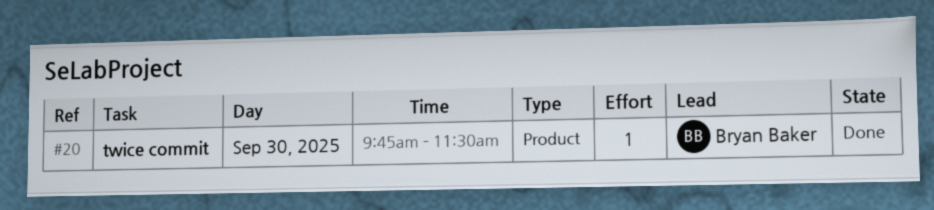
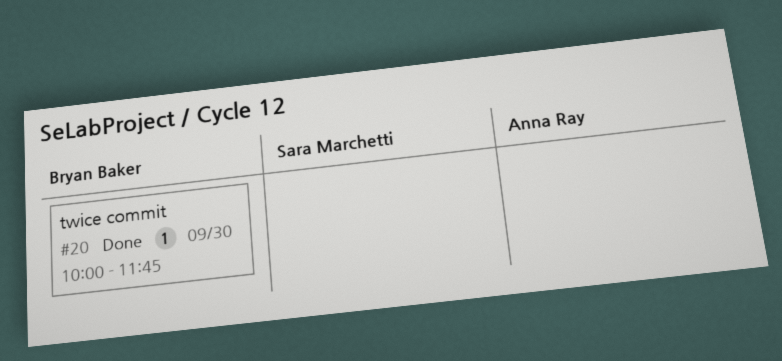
#20, begins: 09:45 -> 10:00
#20, ends: 11:30 -> 11:45

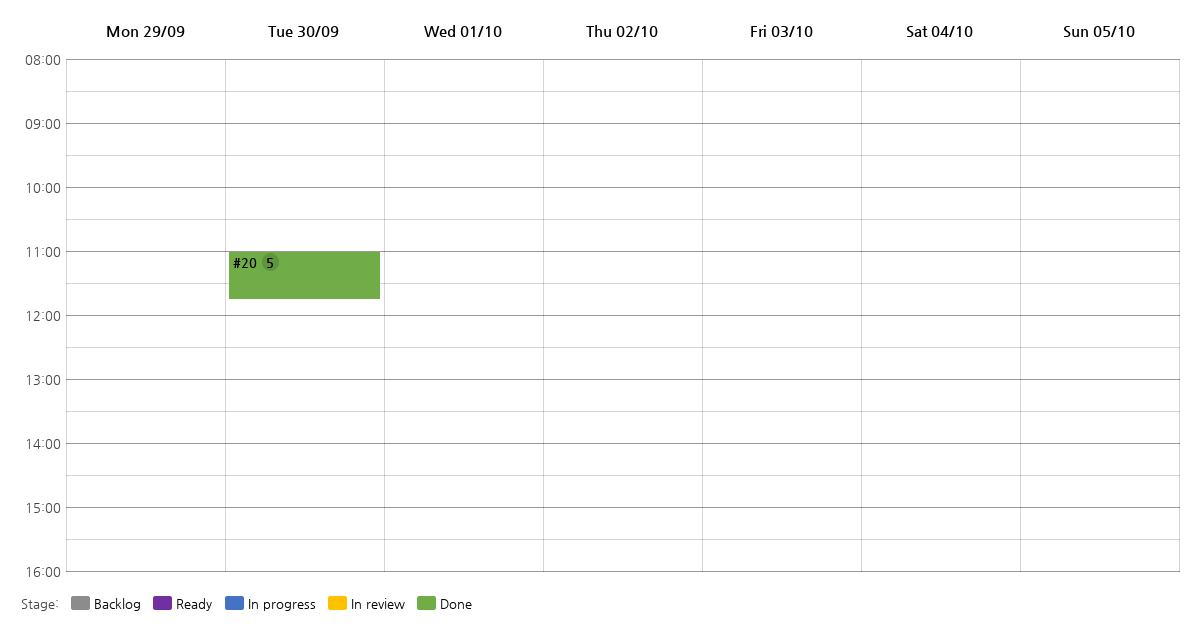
#20, estimate: 1 -> 5
#20, begins: 10:00 -> 11:00

